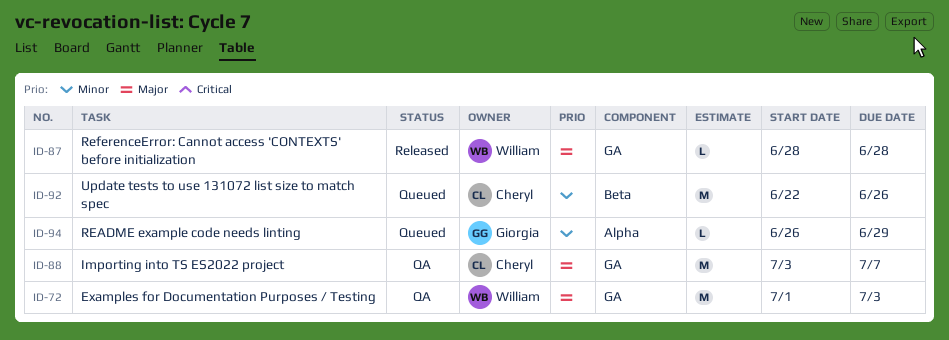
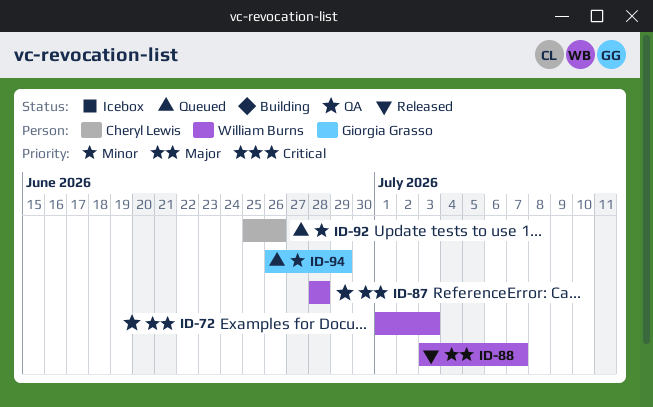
ID-87, status: Released -> QA
ID-88, status: QA -> Released
ID-88, owner: Cheryl Lewis -> William Burns
ID-92, start: Jun 22 -> Jun 25

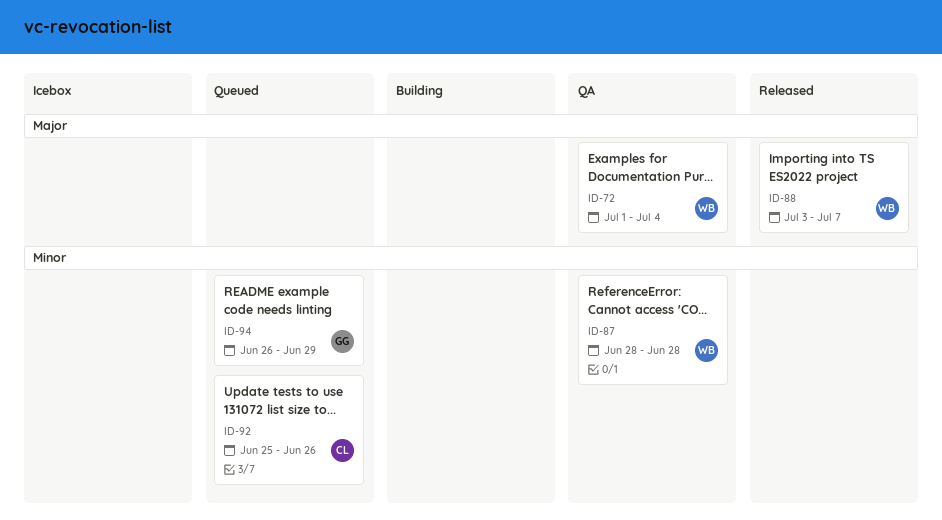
ID-72, due: Jul 3 -> Jul 4
ID-87, priority: Major -> Minor

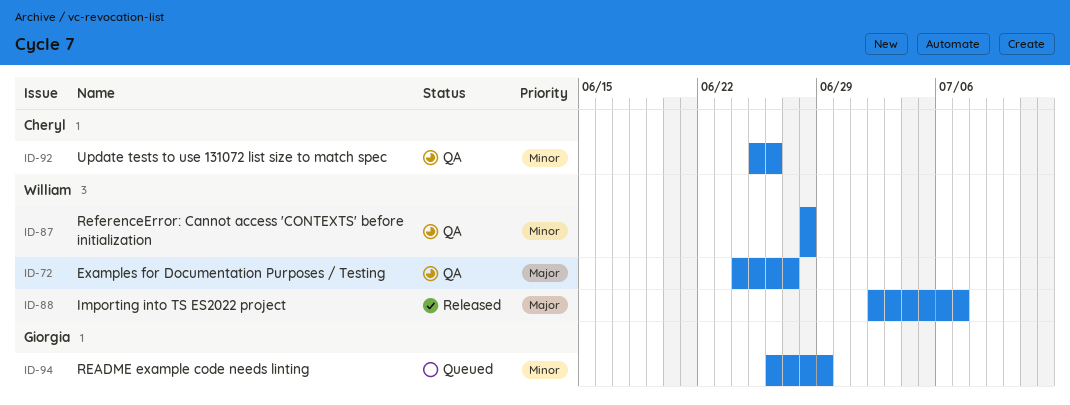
ID-72, start: Jul 1 -> Jun 24
ID-72, due: Jul 4 -> Jun 27
ID-88, start: Jul 3 -> Jul 2
ID-92, status: Queued -> QA

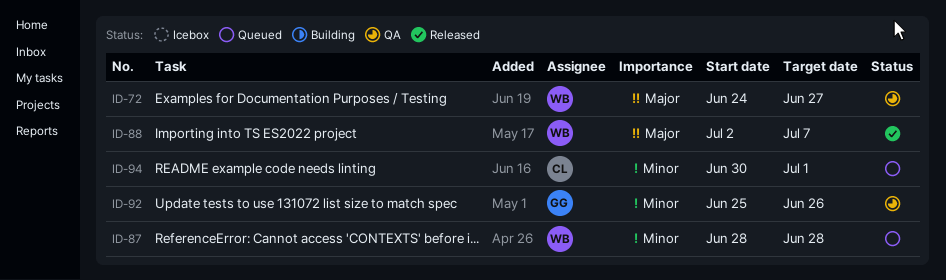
ID-87, status: QA -> Queued
ID-92, owner: Cheryl -> Giorgia
ID-94, owner: Giorgia -> Cheryl
ID-94, start: Jun 26 -> Jun 30
ID-94, due: Jun 29 -> Jul 1

